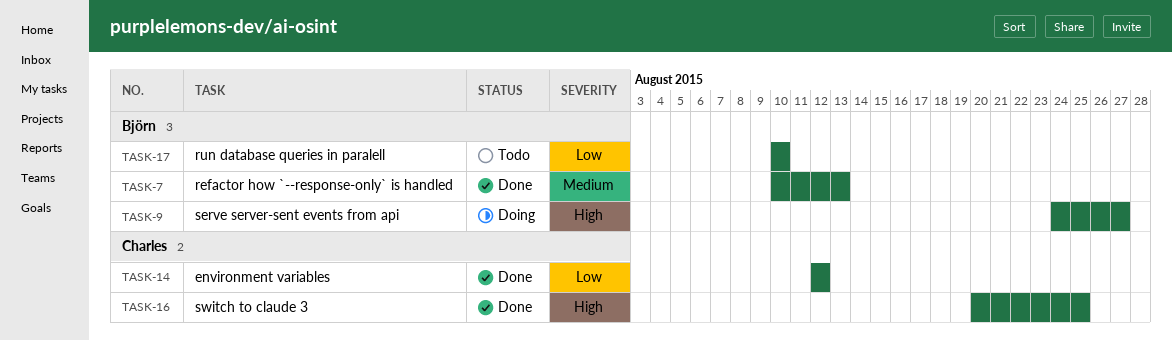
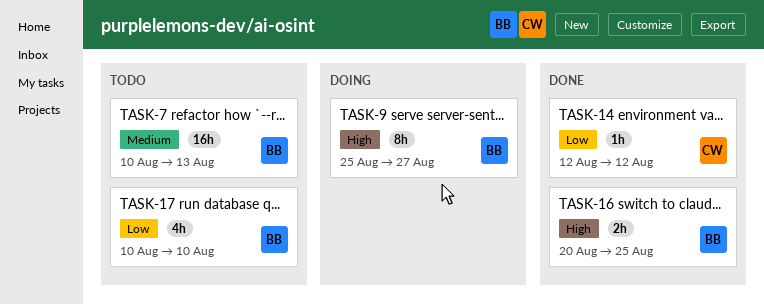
TASK-7, status: Done -> Todo
TASK-9, start: Aug 24 -> Aug 25
TASK-16, owner: Charles -> Björn

